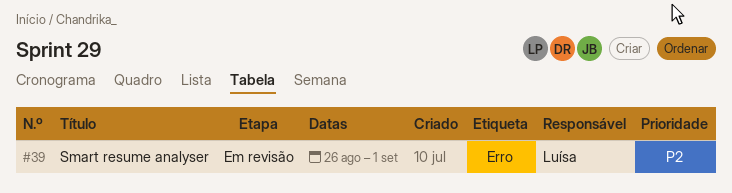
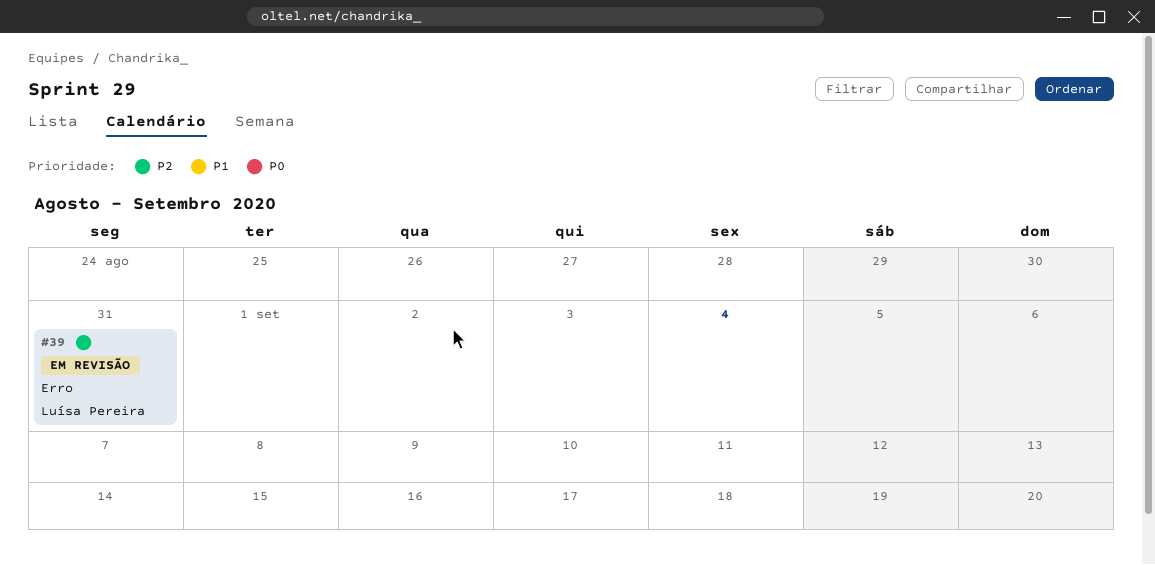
#39, due: Sep 1 -> Aug 31

